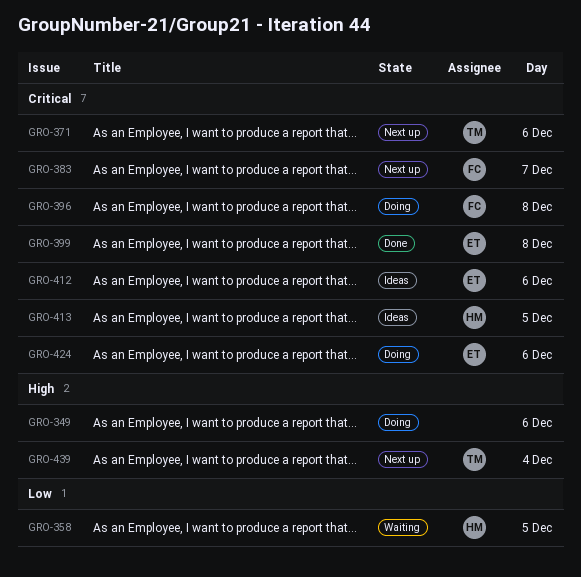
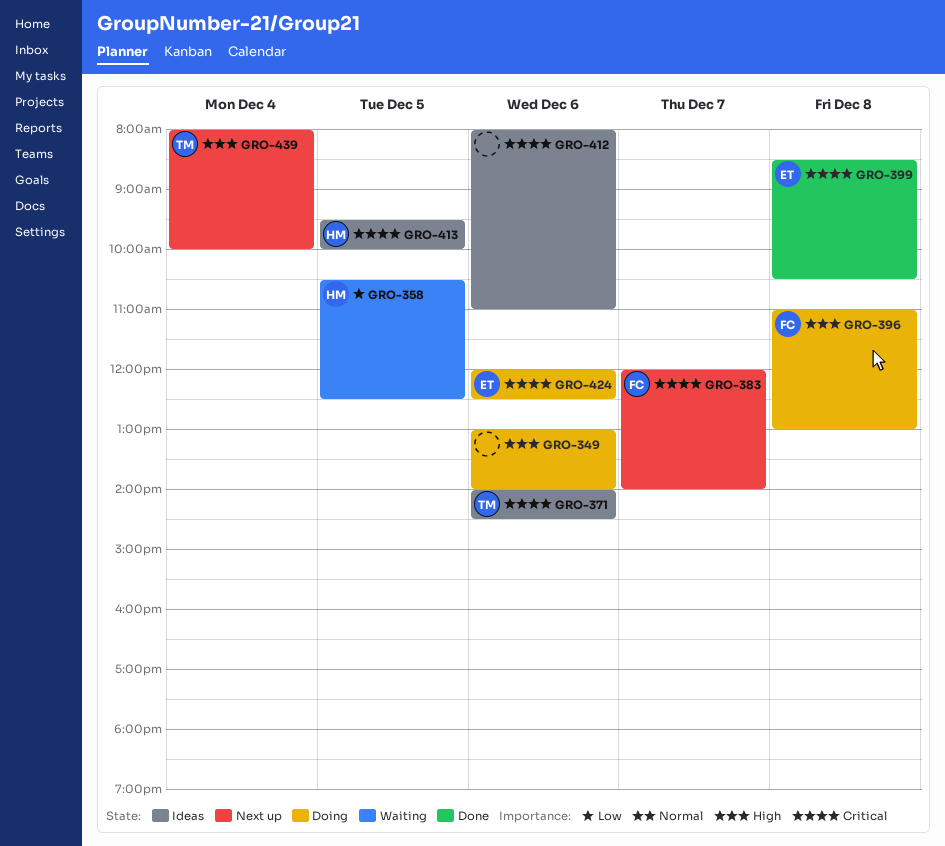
GRO-371, status: Next up -> Ideas
GRO-396, priority: Critical -> High
GRO-412, owner: ET -> none

